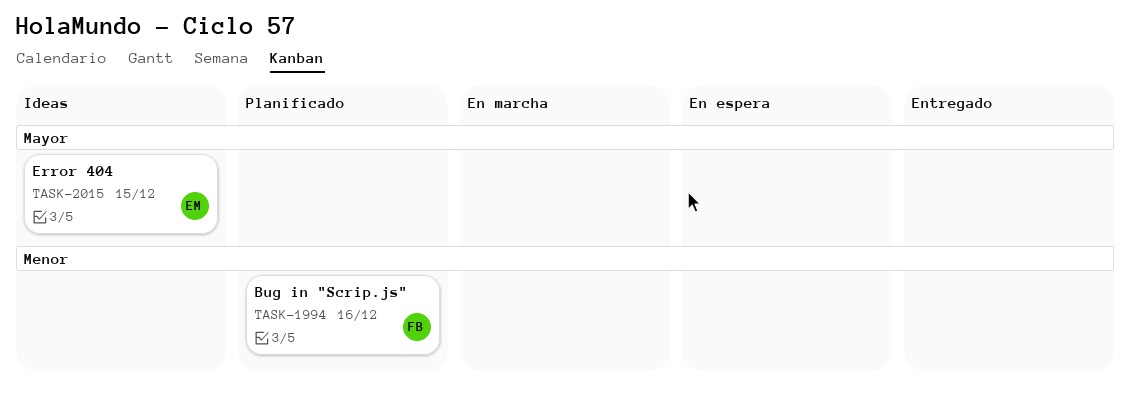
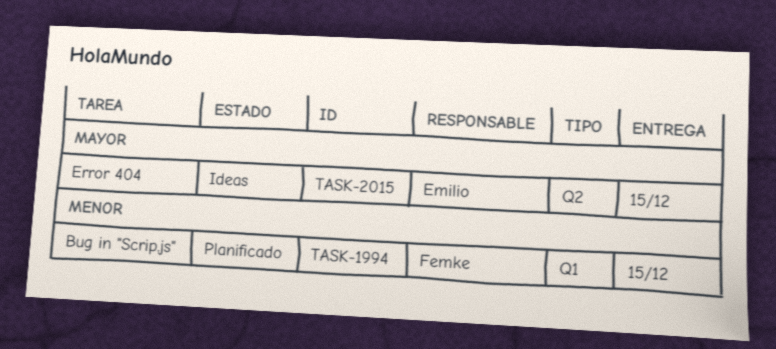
TASK-1994, due: Dec 16 -> Dec 15

